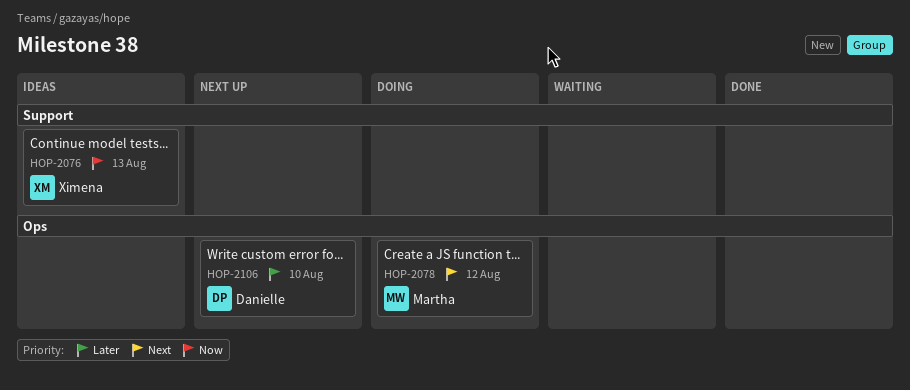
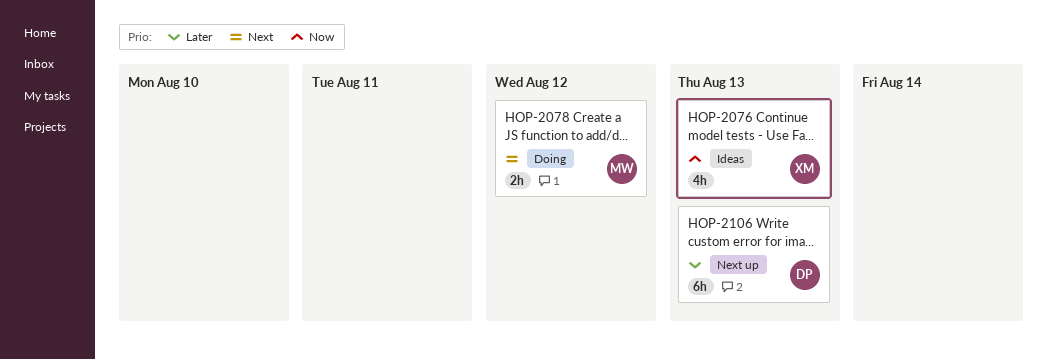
HOP-2106, due: Aug 10 -> Aug 13

